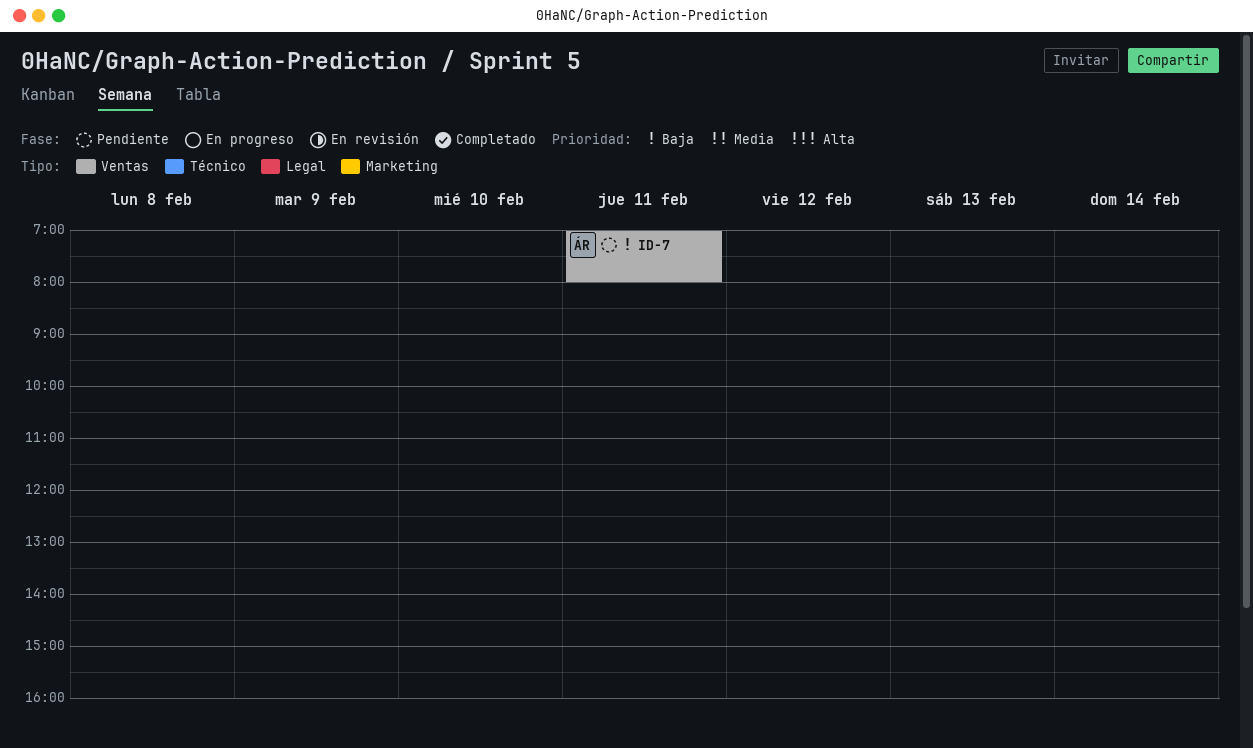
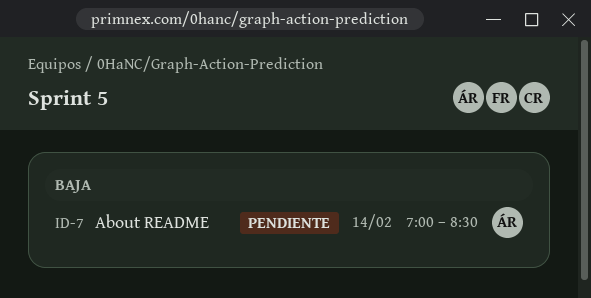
ID-7, day: Feb 11 -> Feb 14
ID-7, ends: 08:00 -> 08:30

